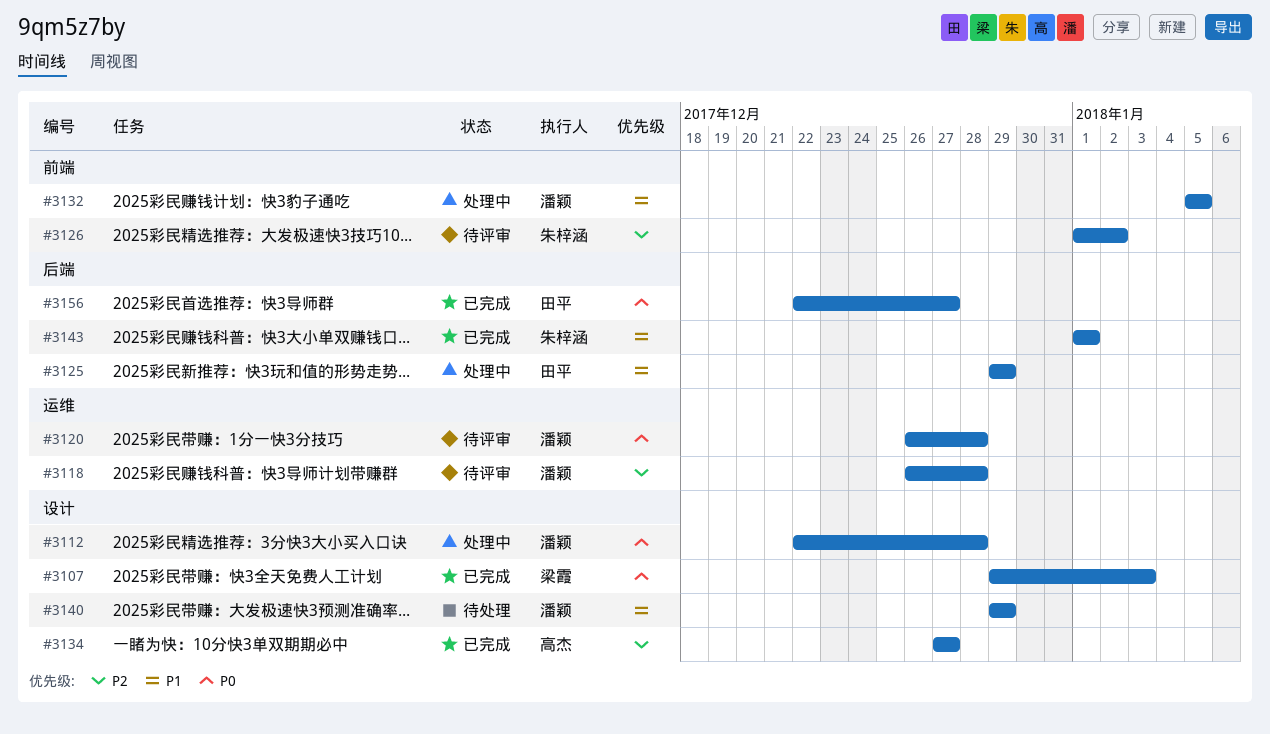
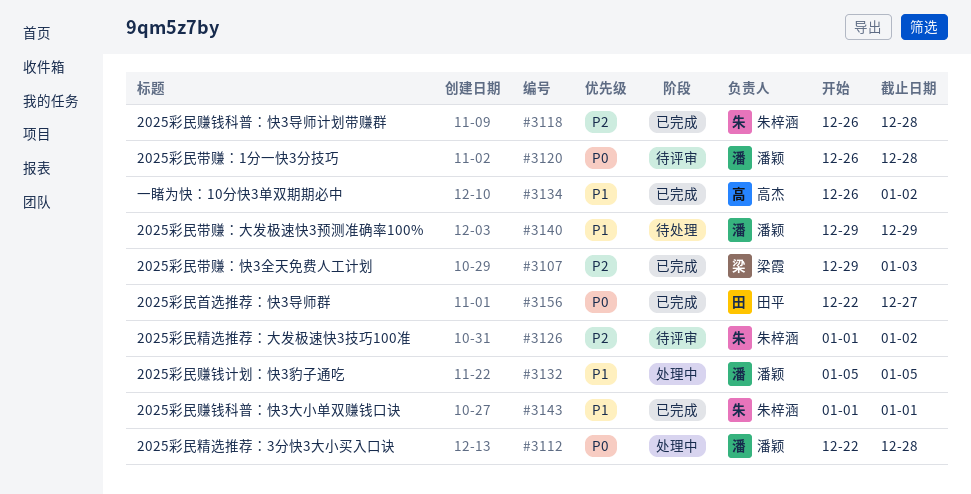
#3107, priority: P0 -> P2
#3118, status: 待评审 -> 已完成
#3118, owner: 潘颖 -> 朱梓涵
#3125: present -> none
#3134, priority: P2 -> P1
#3134, start: Dec 27 -> Dec 26
#3134, due: Dec 27 -> Jan 2

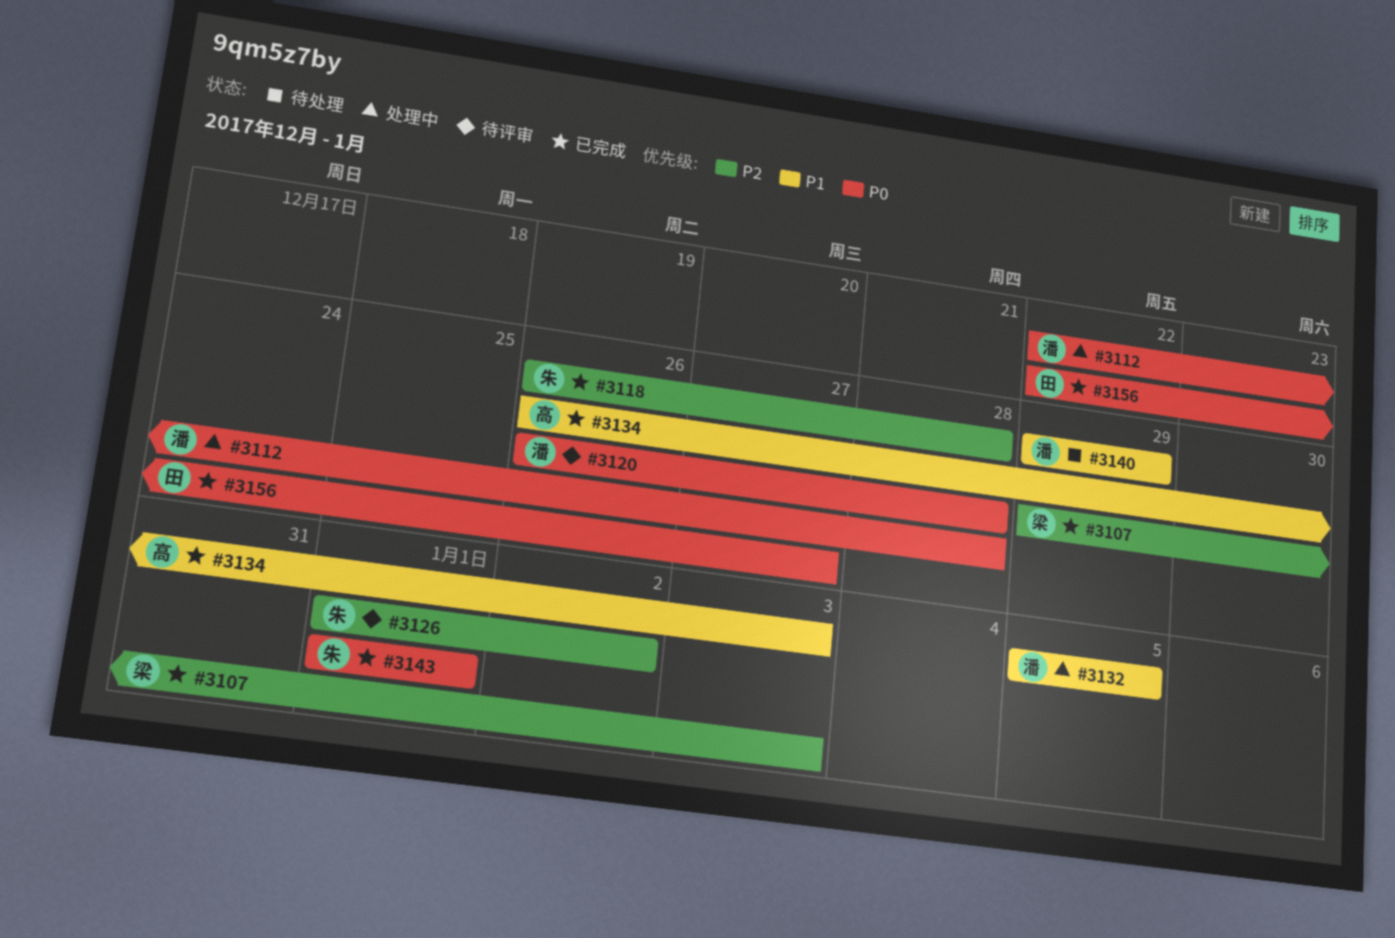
#3134, due: Jan 2 -> Jan 3
#3143, priority: P1 -> P0

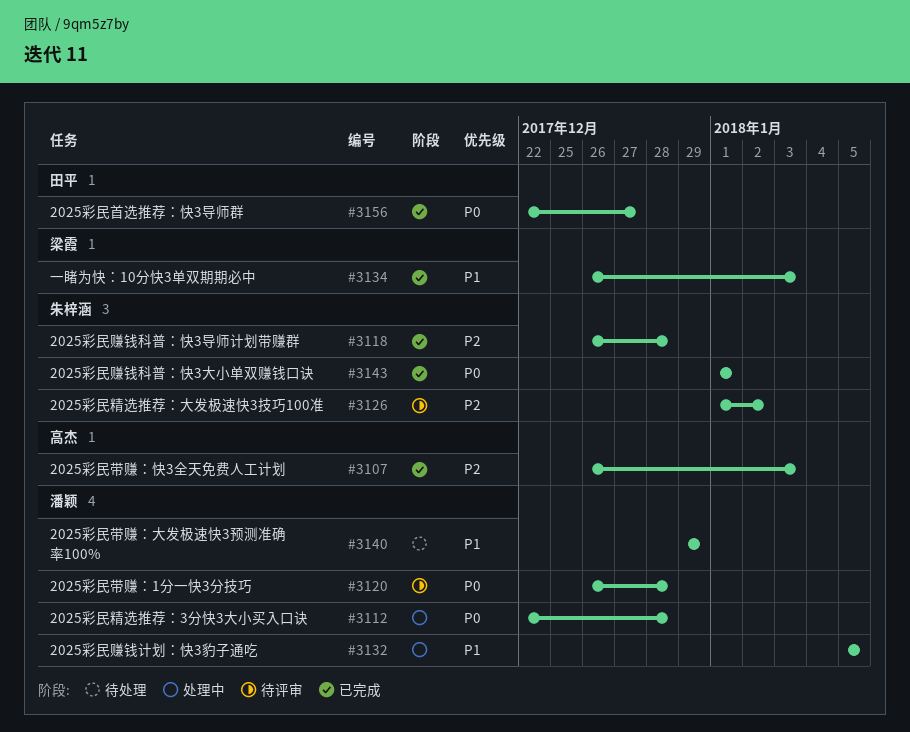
#3107, owner: 梁霞 -> 高杰
#3107, start: Dec 29 -> Dec 26
#3134, owner: 高杰 -> 梁霞

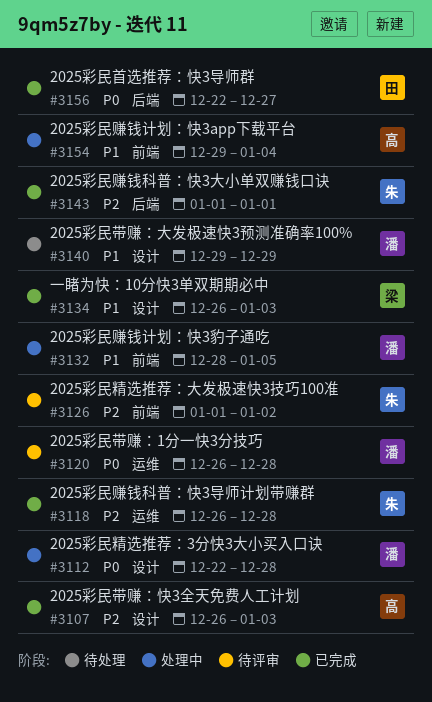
#3132, start: Jan 5 -> Dec 28
#3143, priority: P0 -> P2
#3154: none -> present

